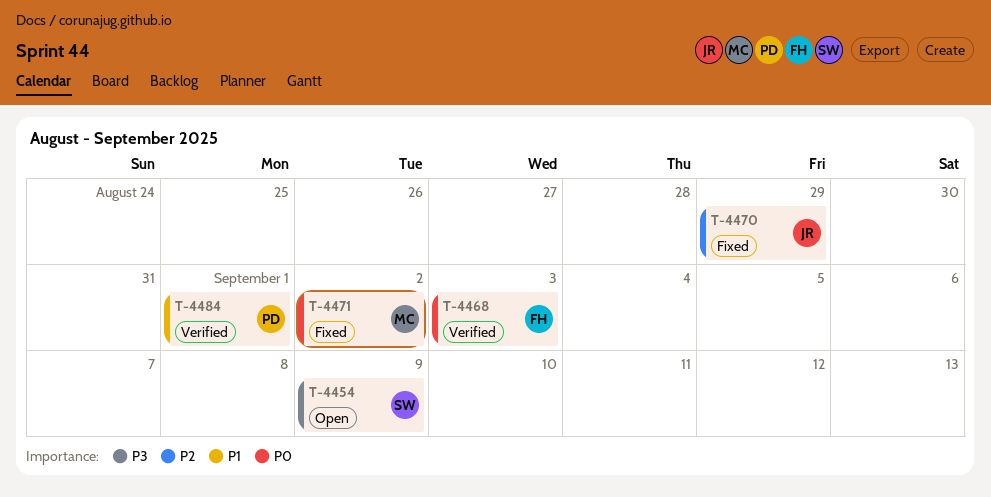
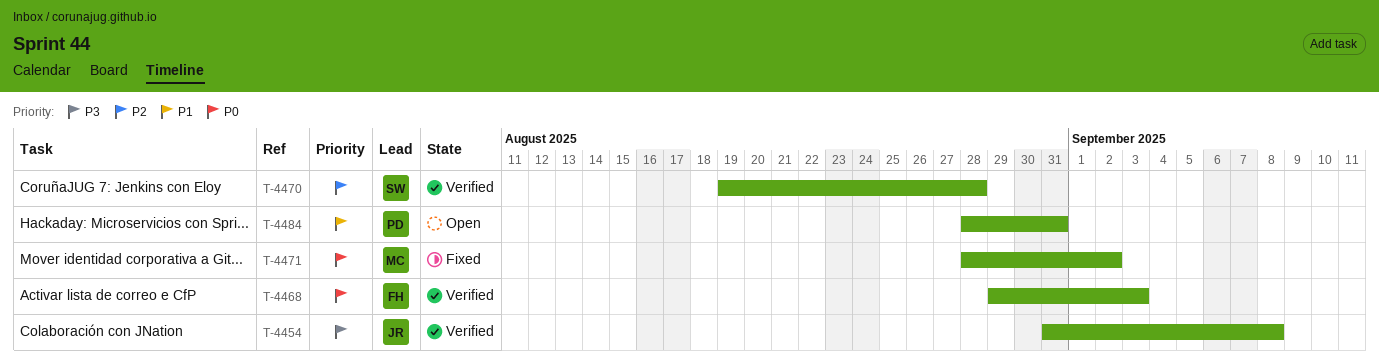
T-4454, status: Open -> Verified
T-4454, owner: SW -> JR
T-4454, due: Sep 9 -> Sep 8
T-4470, status: Fixed -> Verified
T-4470, owner: JR -> SW
T-4470, due: Aug 29 -> Aug 28
T-4484, status: Verified -> Open
T-4484, due: Sep 1 -> Aug 31

